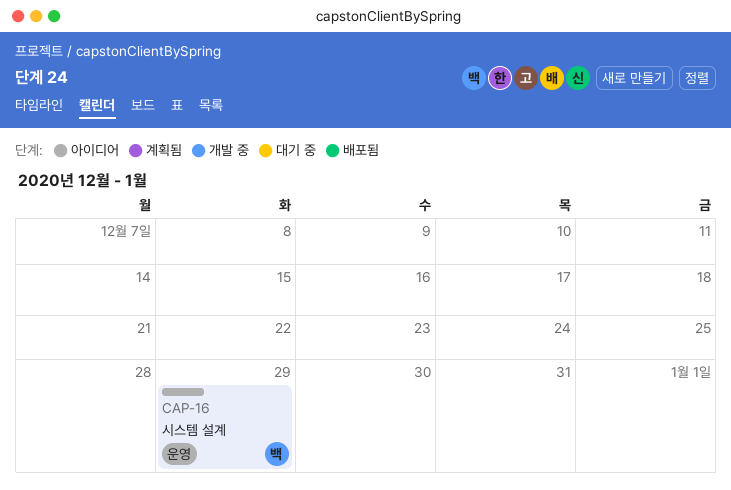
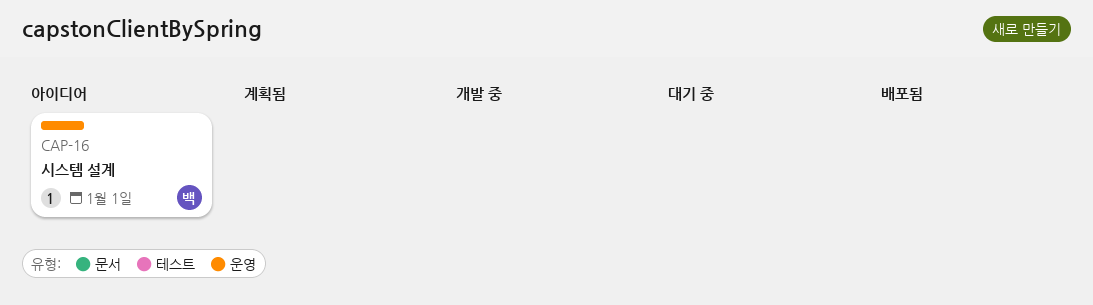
CAP-16, due: Dec 29 -> Jan 1

